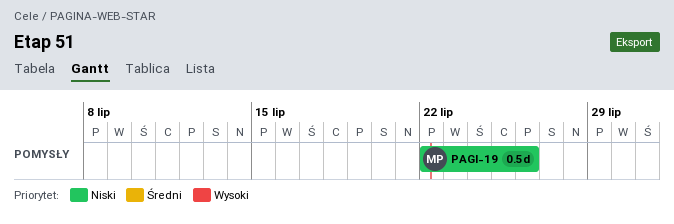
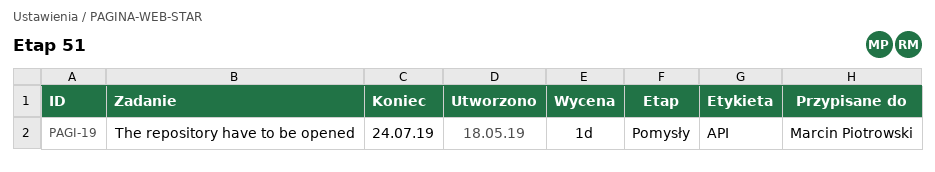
PAGI-19, estimate: 0.5d -> 1d
PAGI-19, due: Jul 26 -> Jul 24

